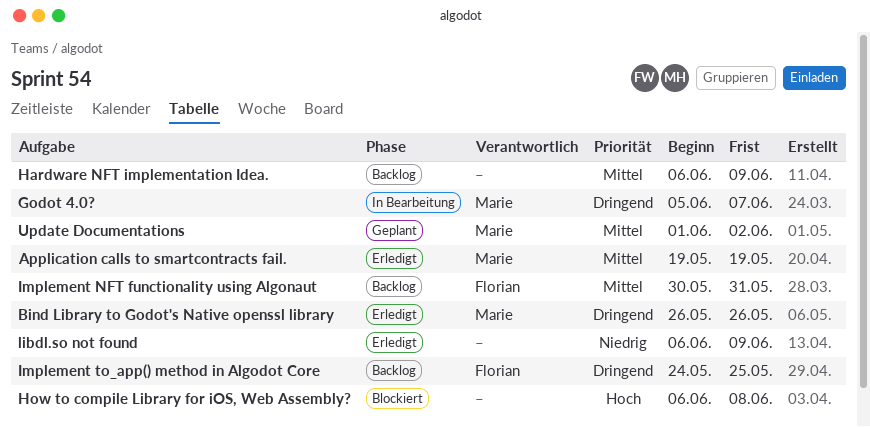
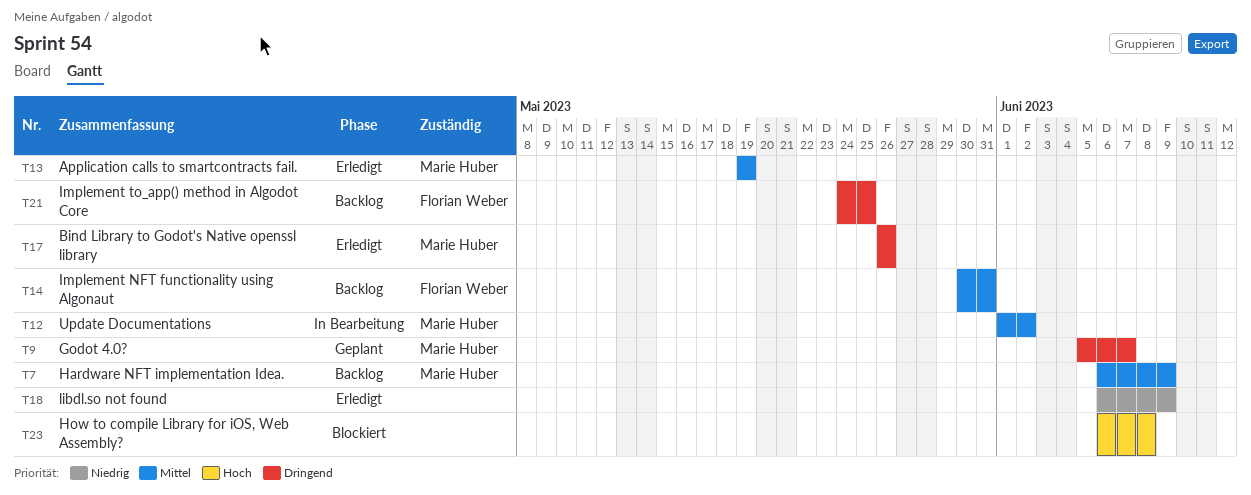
Godot 4.0?, status: In Bearbeitung -> Geplant
Hardware NFT implementation Idea., owner: none -> Marie Huber
Update Documentations, status: Geplant -> In Bearbeitung

